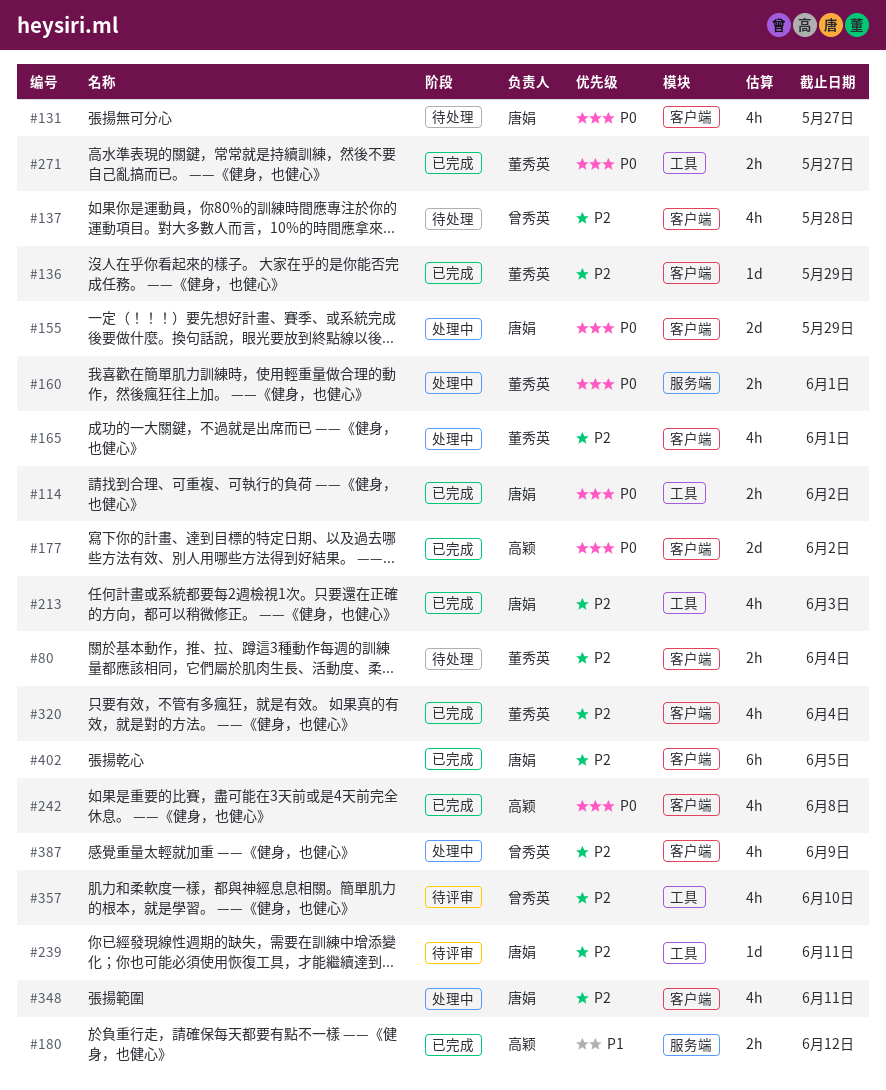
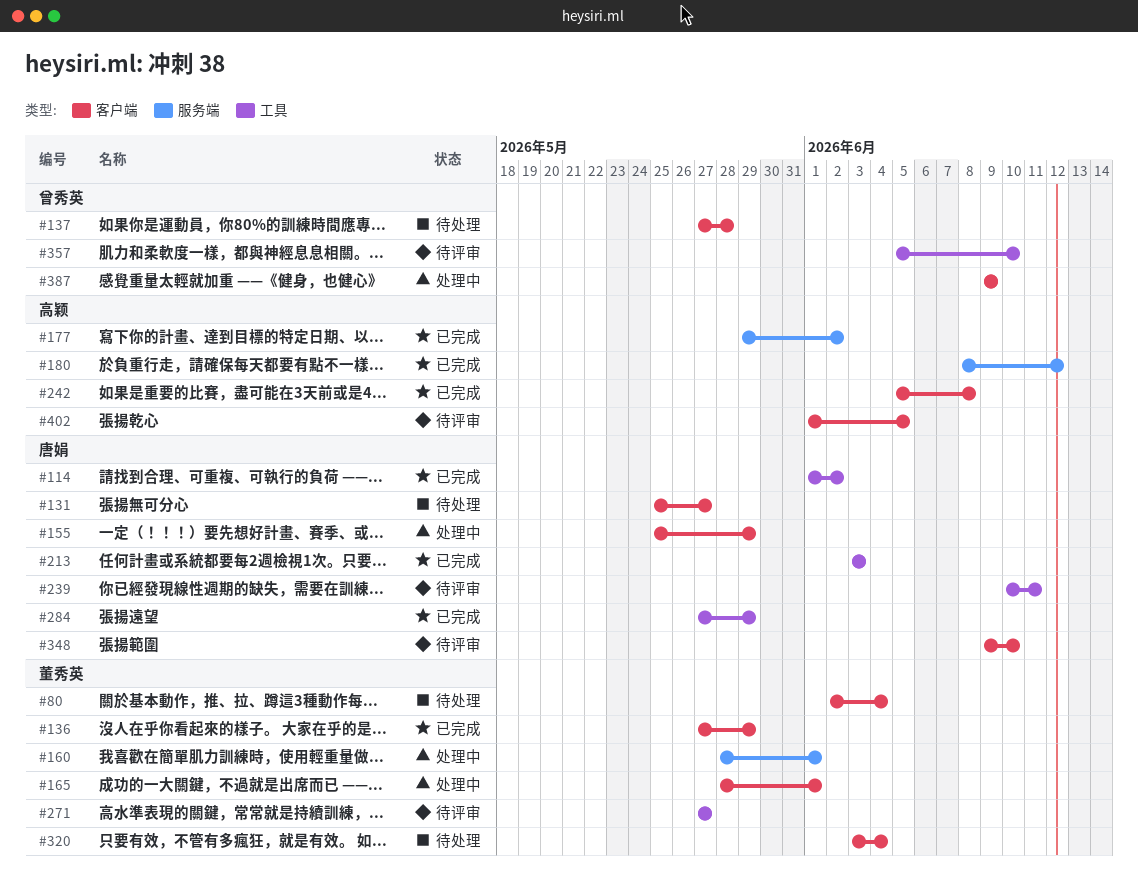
#177, label: 客户端 -> 服务端
#271, status: 已完成 -> 待评审
#284: none -> present
#320, status: 已完成 -> 待处理
#348, status: 处理中 -> 待评审
#348, due: Jun 11 -> Jun 10
#402, status: 已完成 -> 待评审
#402, owner: 唐娟 -> 高颖

